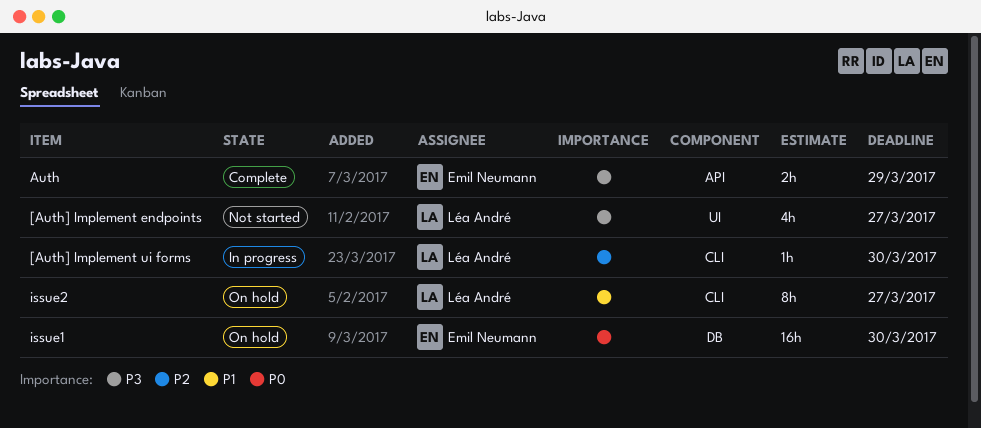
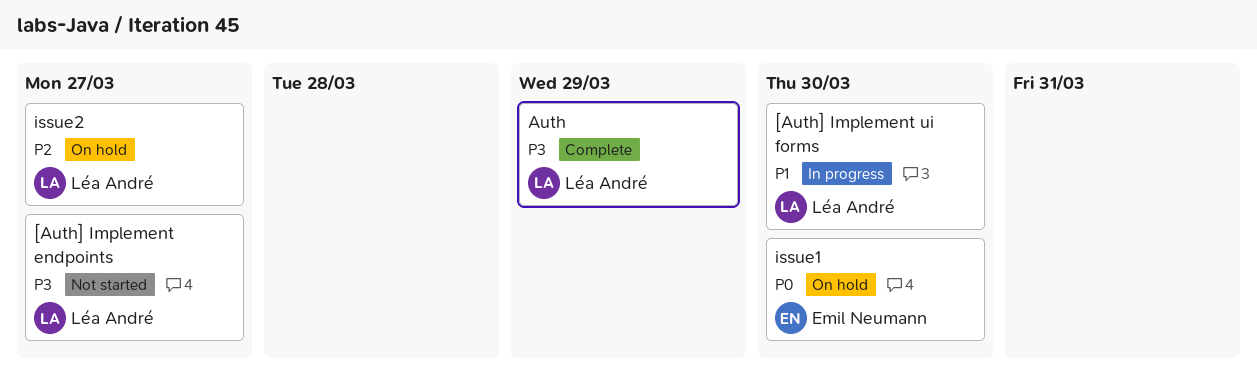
[Auth] Implement ui forms, priority: P2 -> P1
Auth, owner: Emil Neumann -> Léa André
issue2, priority: P1 -> P2

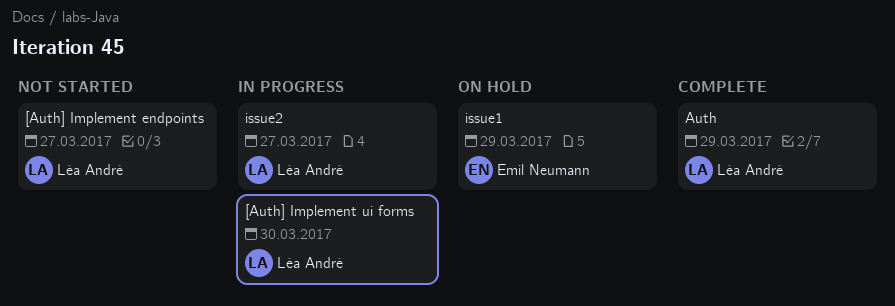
issue1, due: Mar 30 -> Mar 29
issue2, status: On hold -> In progress

